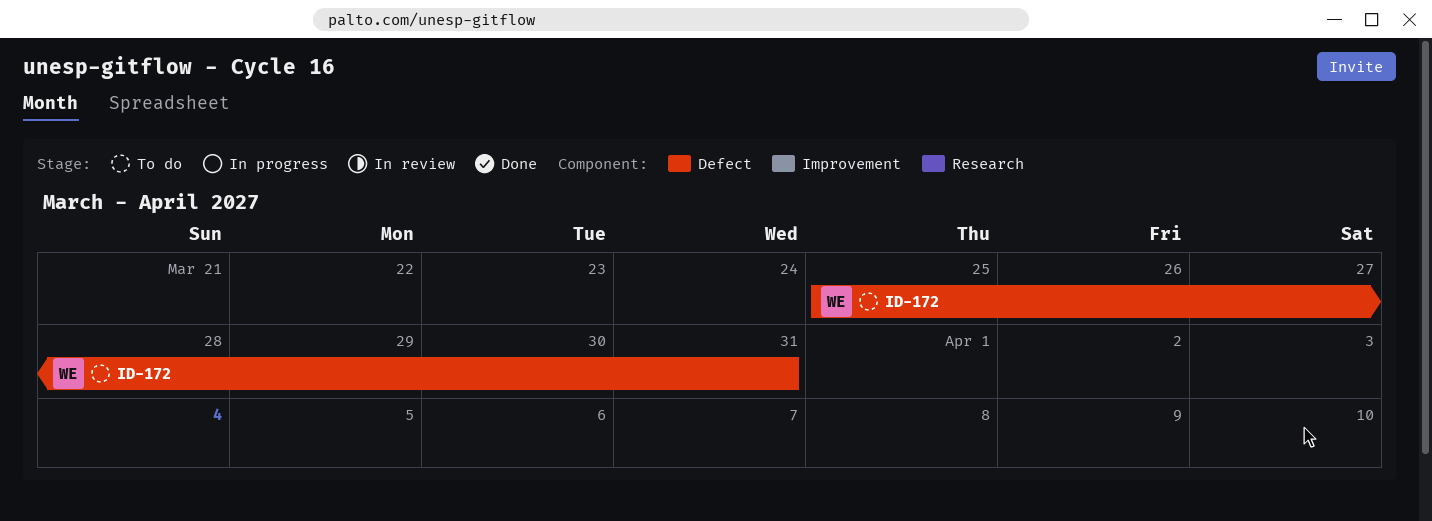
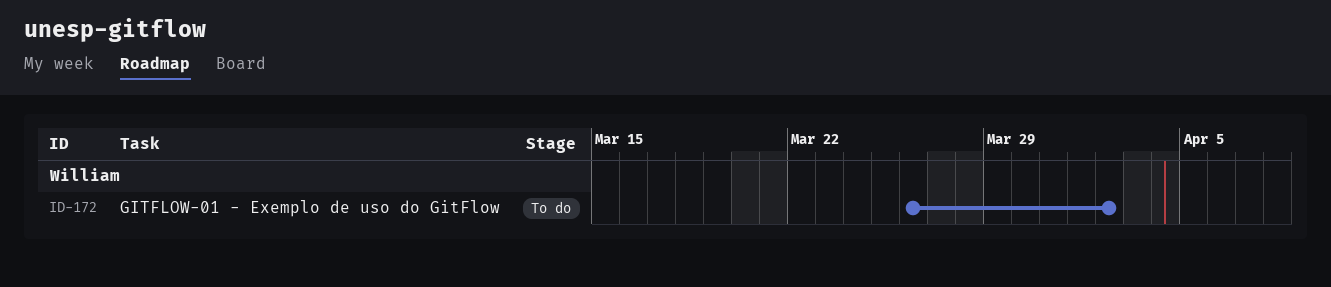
ID-172, start: Mar 25 -> Mar 26
ID-172, due: Mar 31 -> Apr 2

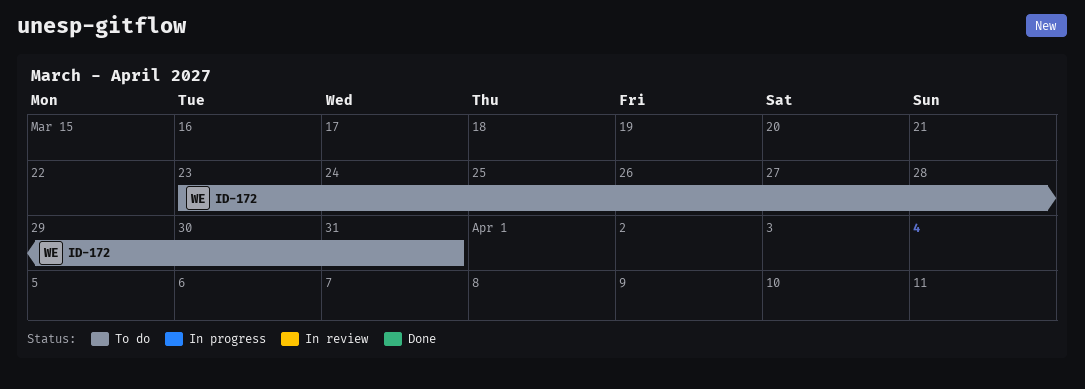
ID-172, start: Mar 26 -> Mar 23
ID-172, due: Apr 2 -> Mar 31

